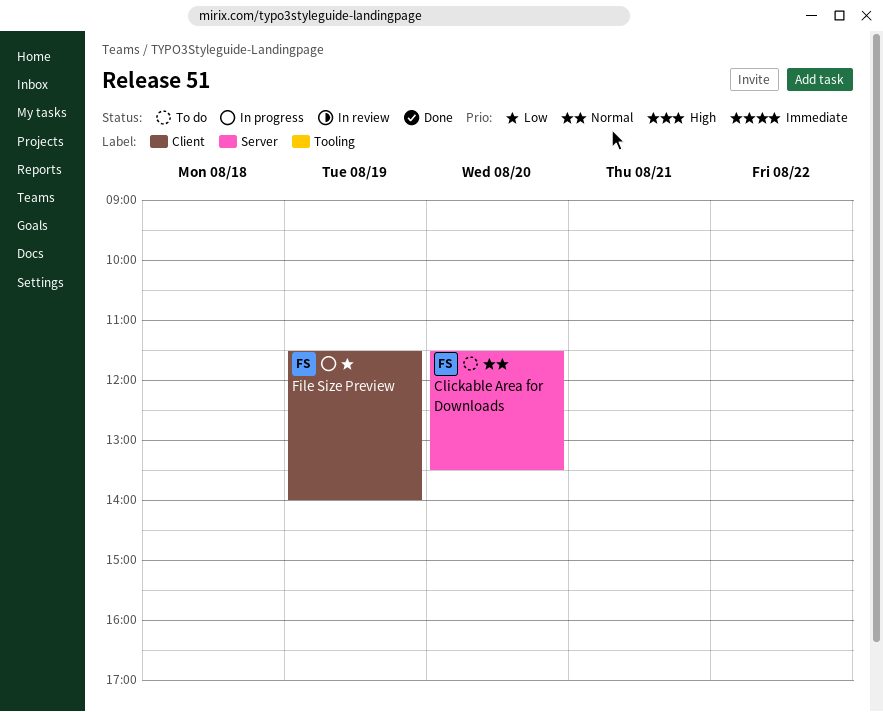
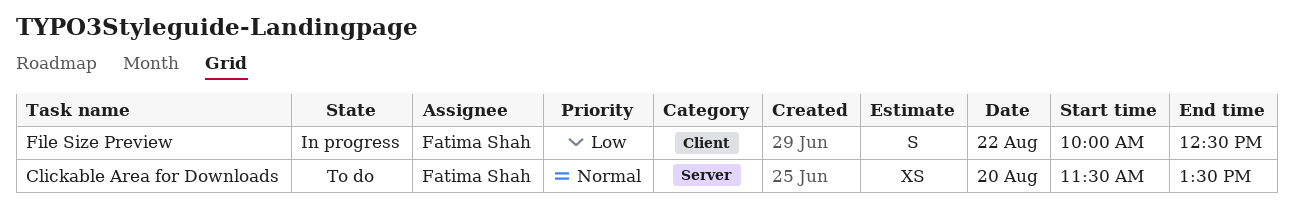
File Size Preview, day: Aug 19 -> Aug 22
File Size Preview, begins: 11:30 -> 10:00
File Size Preview, ends: 14:00 -> 12:30

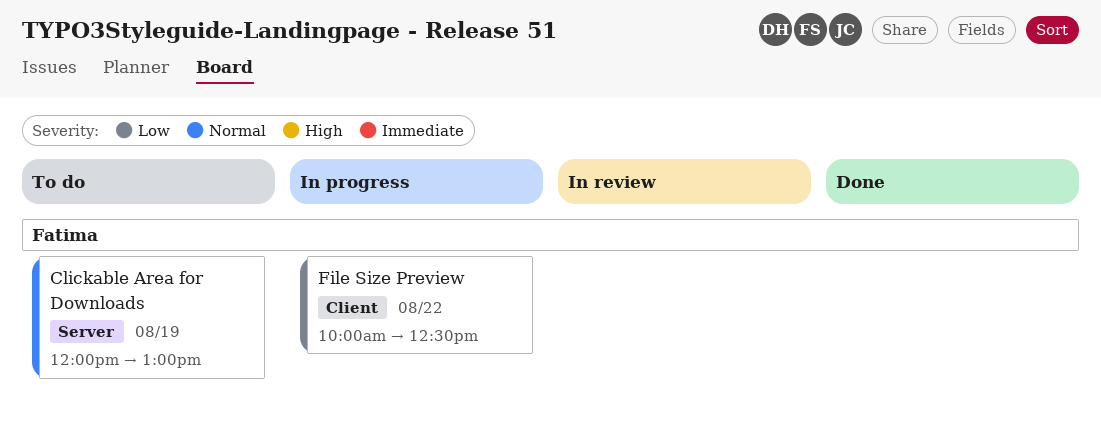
Clickable Area for Downloads, day: Aug 20 -> Aug 19
Clickable Area for Downloads, begins: 11:30 -> 12:00
Clickable Area for Downloads, ends: 13:30 -> 13:00

